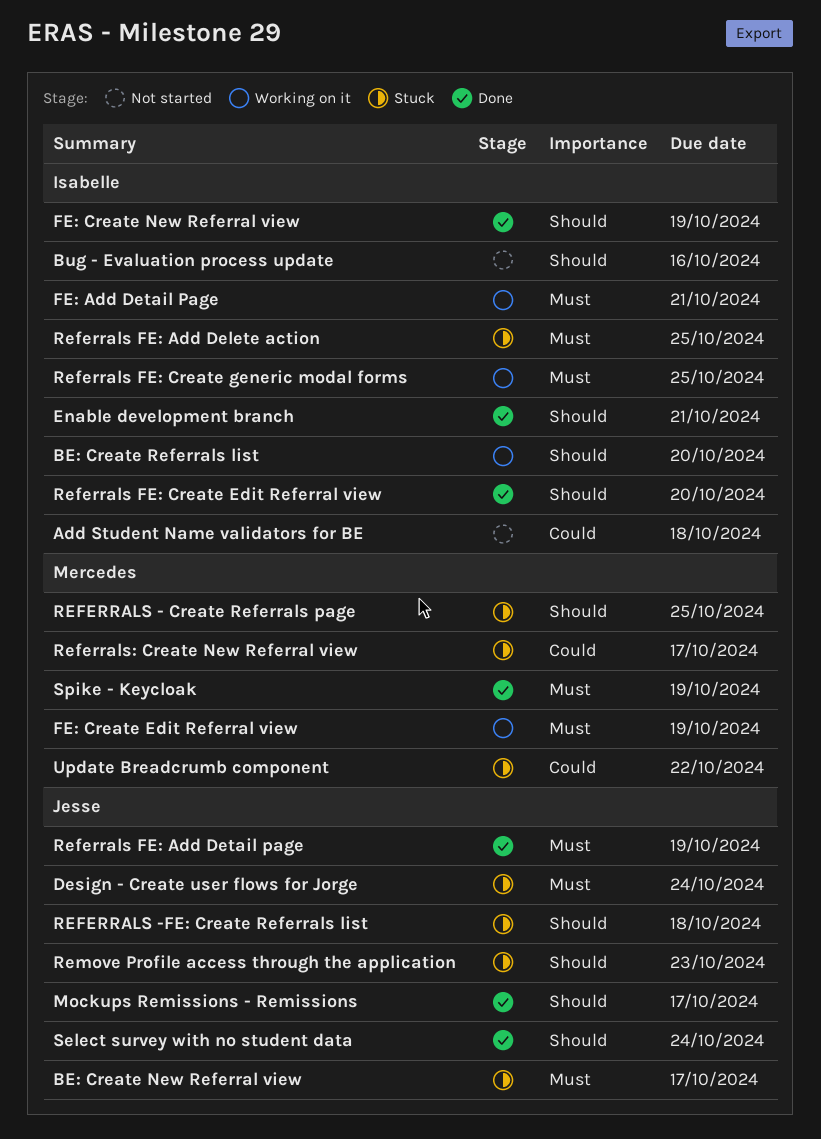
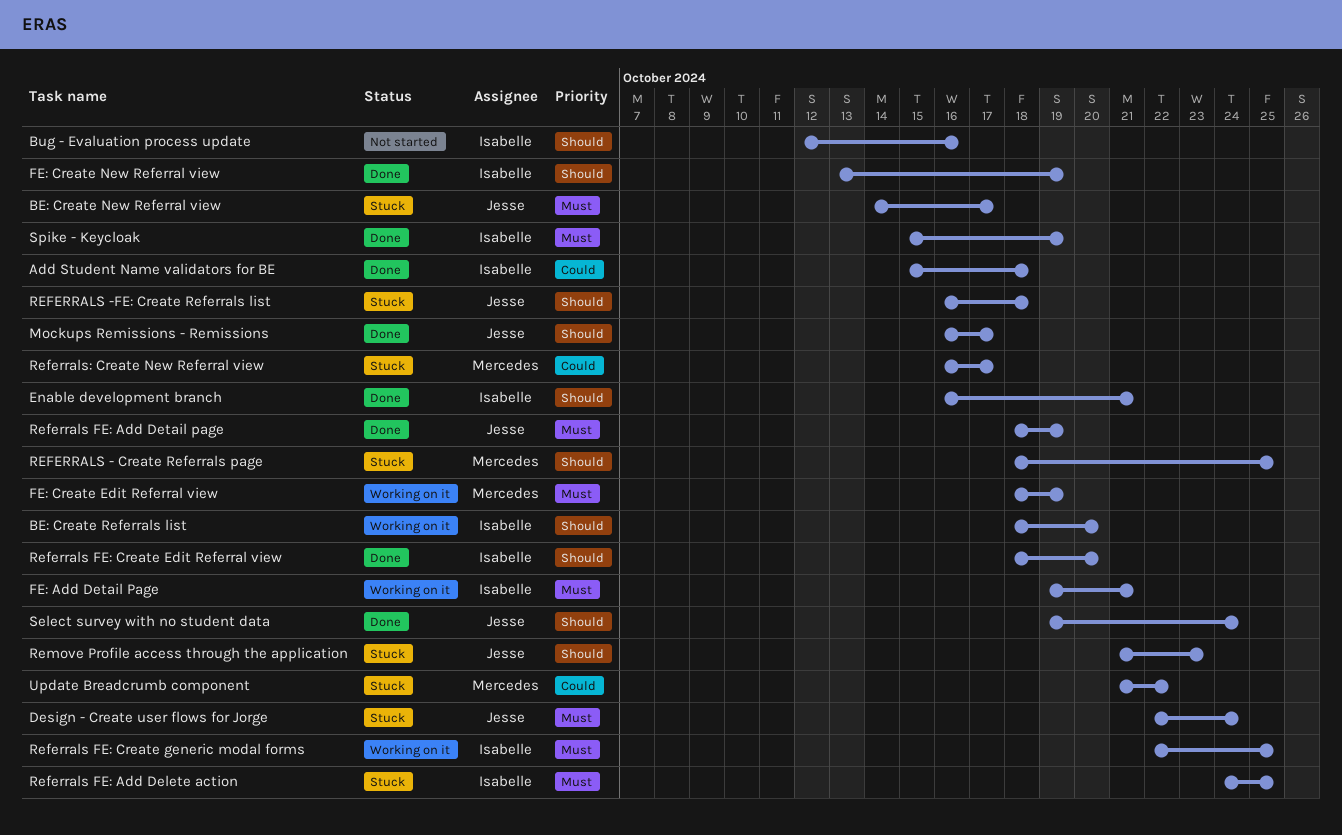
Add Student Name validators for BE, status: Not started -> Done
Spike - Keycloak, owner: Mercedes -> Isabelle

